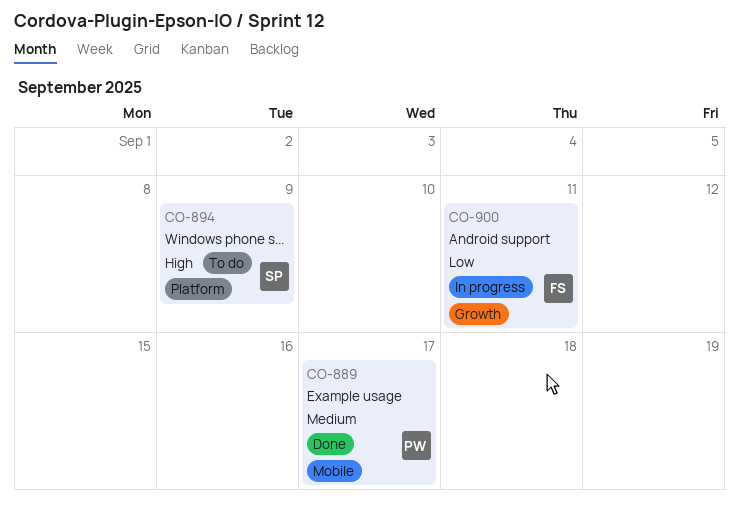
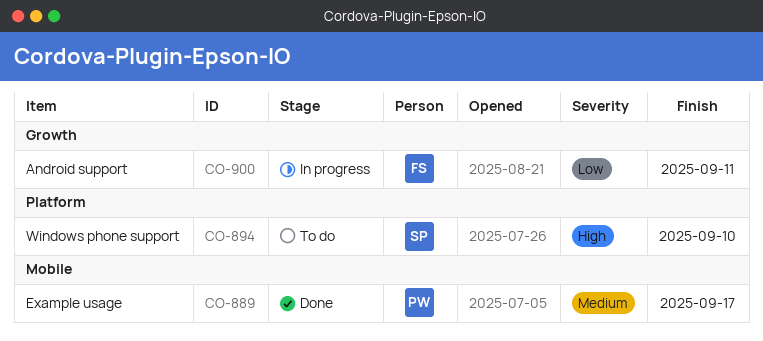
CO-894, due: Sep 9 -> Sep 10

